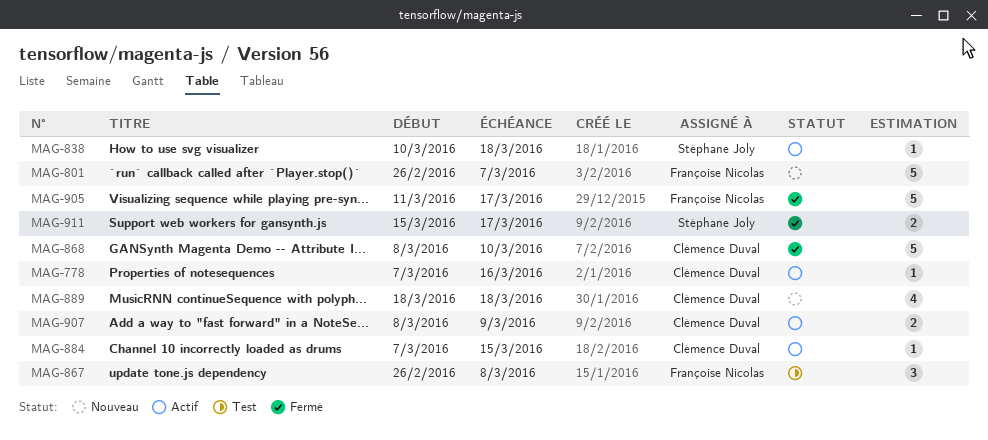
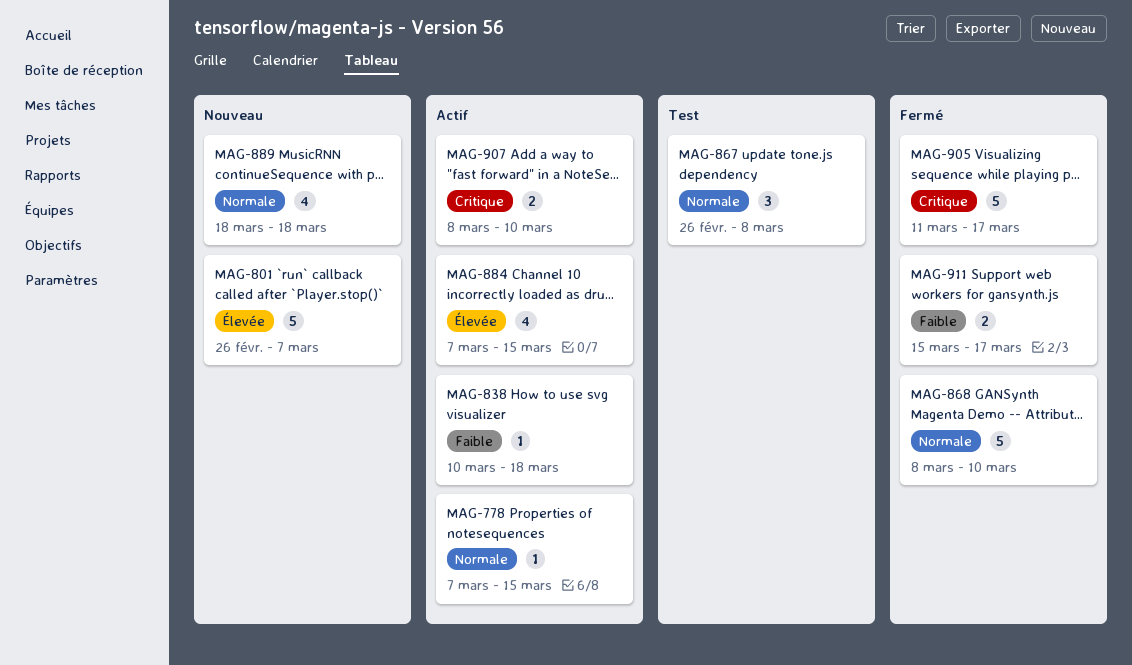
MAG-778, due: Mar 16 -> Mar 15
MAG-884, estimate: 1 -> 4
MAG-907, due: Mar 9 -> Mar 10

